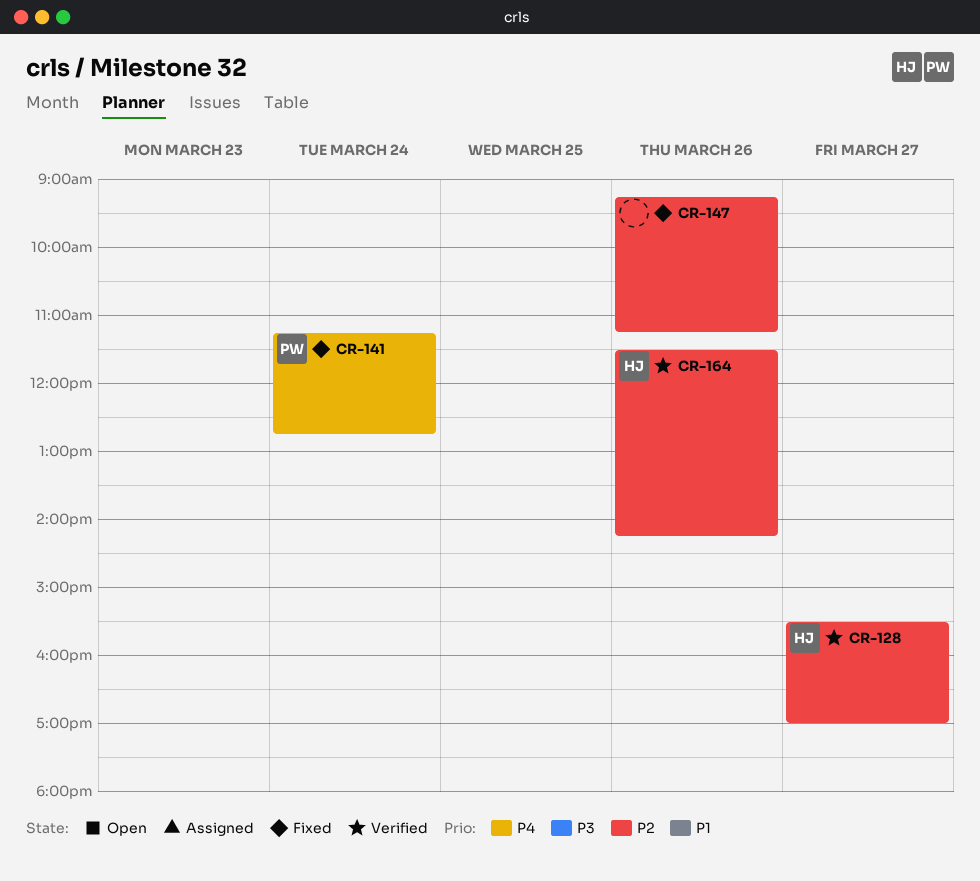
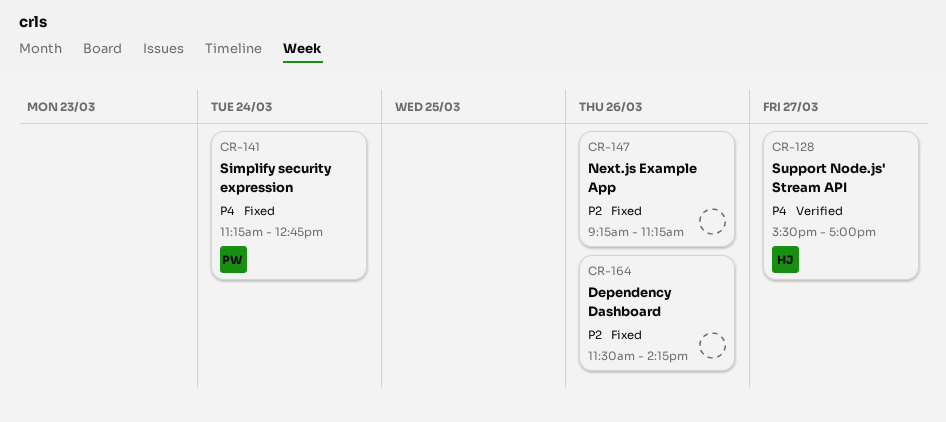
CR-128, priority: P2 -> P4
CR-164, status: Verified -> Fixed
CR-164, owner: HJ -> none

